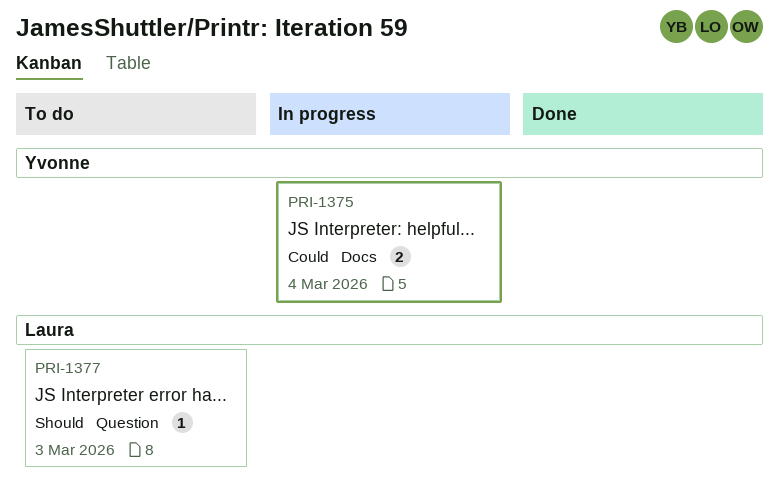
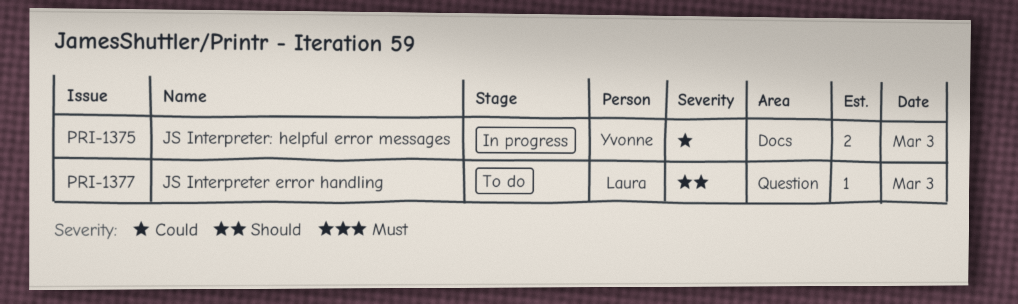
PRI-1375, day: Mar 4 -> Mar 3

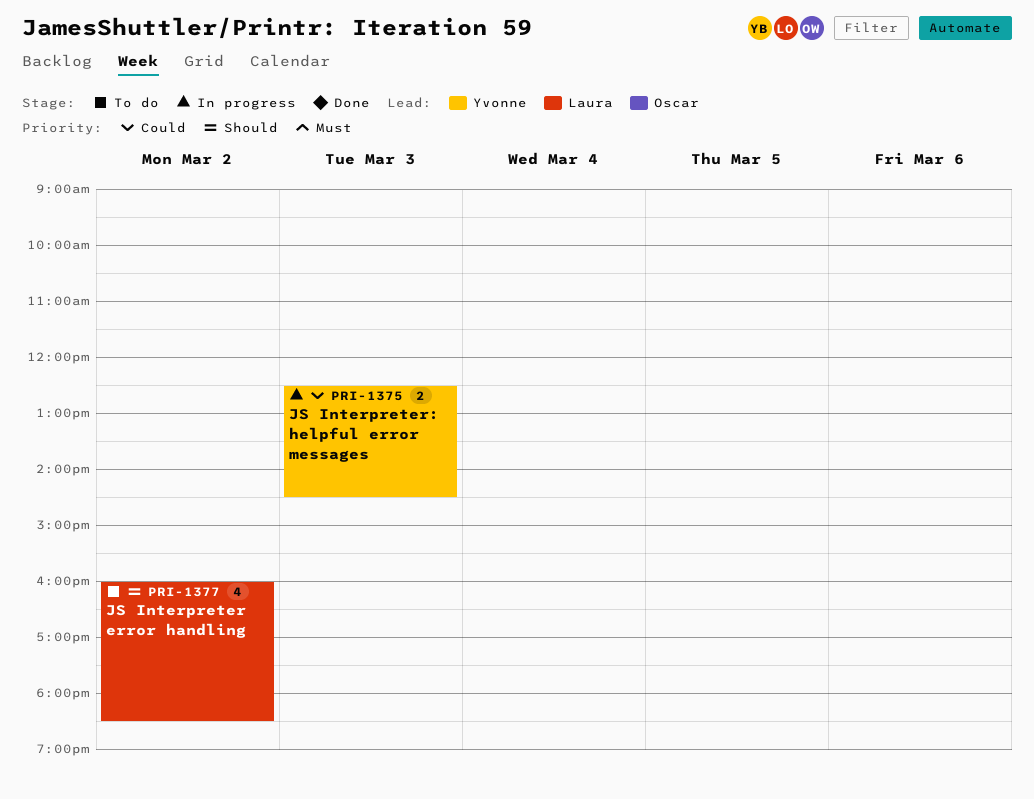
PRI-1377, estimate: 1 -> 4
PRI-1377, day: Mar 3 -> Mar 2

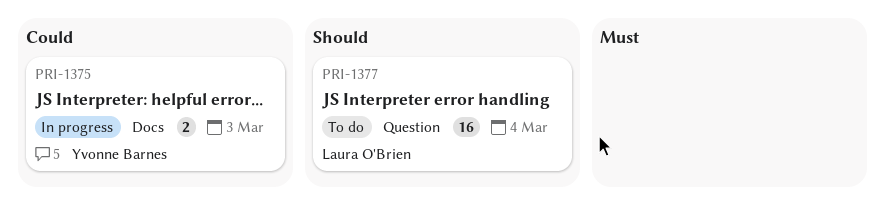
PRI-1377, estimate: 4 -> 16
PRI-1377, day: Mar 2 -> Mar 4

